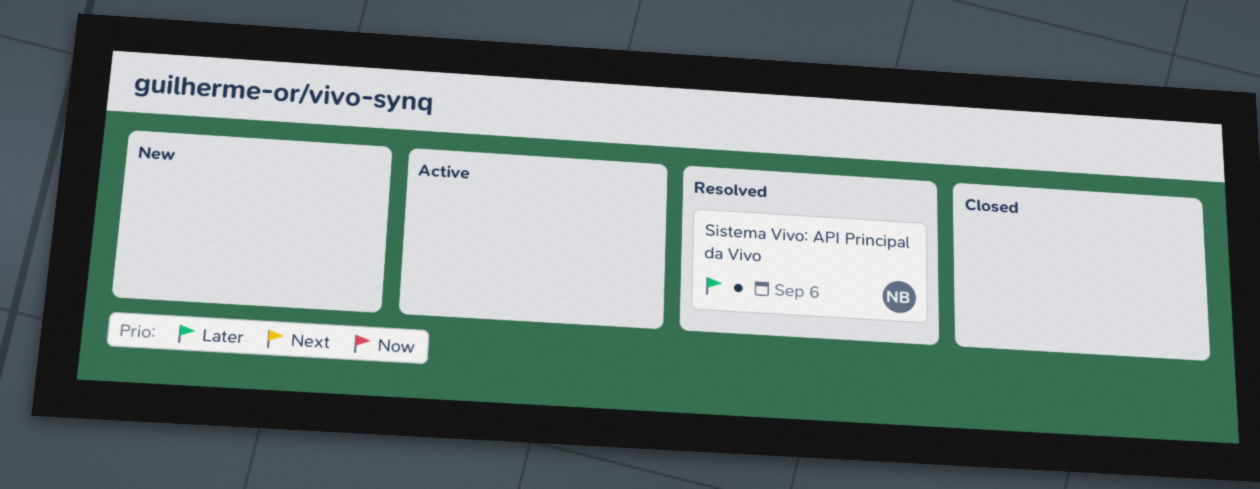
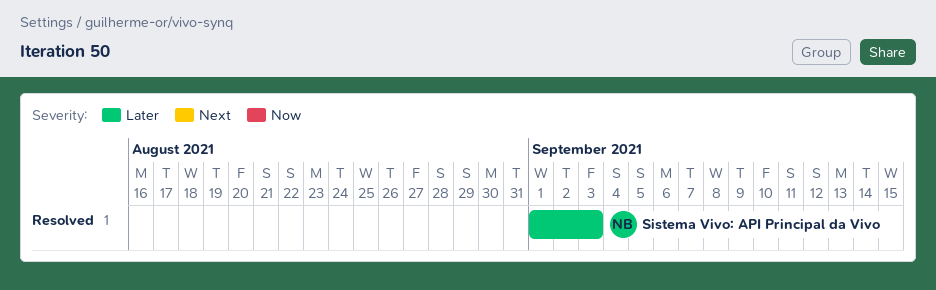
Sistema Vivo: API Principal da Vivo, due: Sep 6 -> Sep 3

